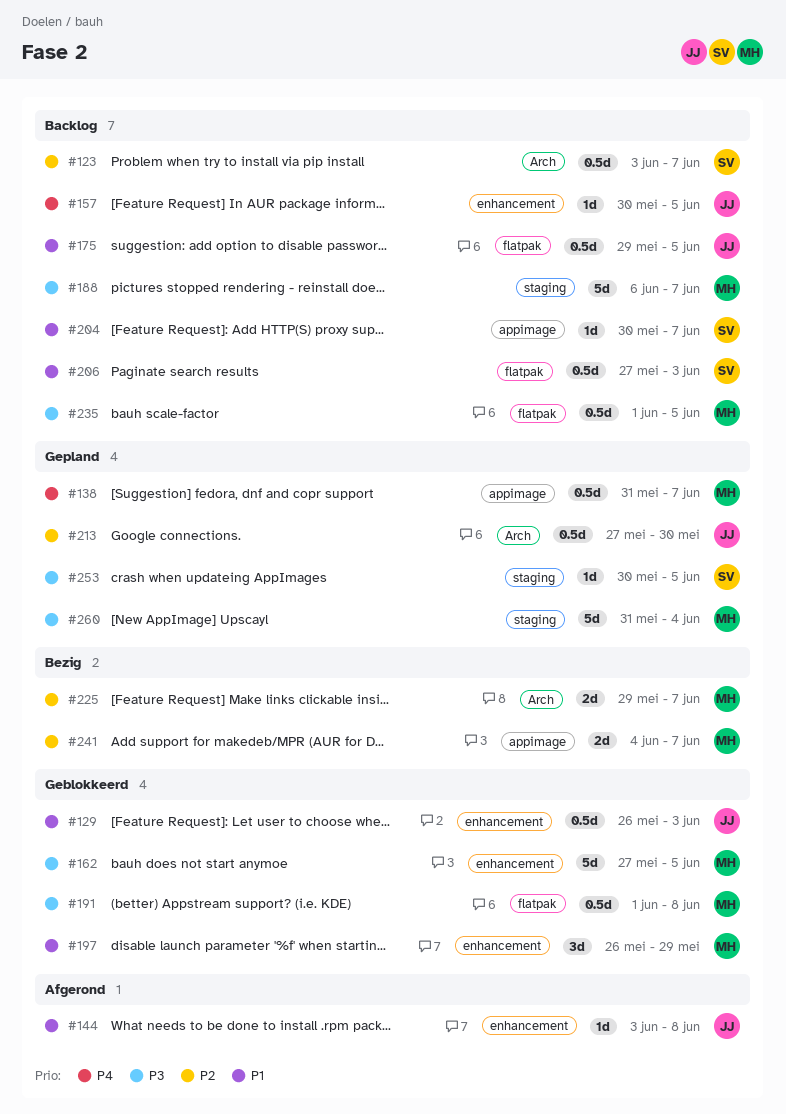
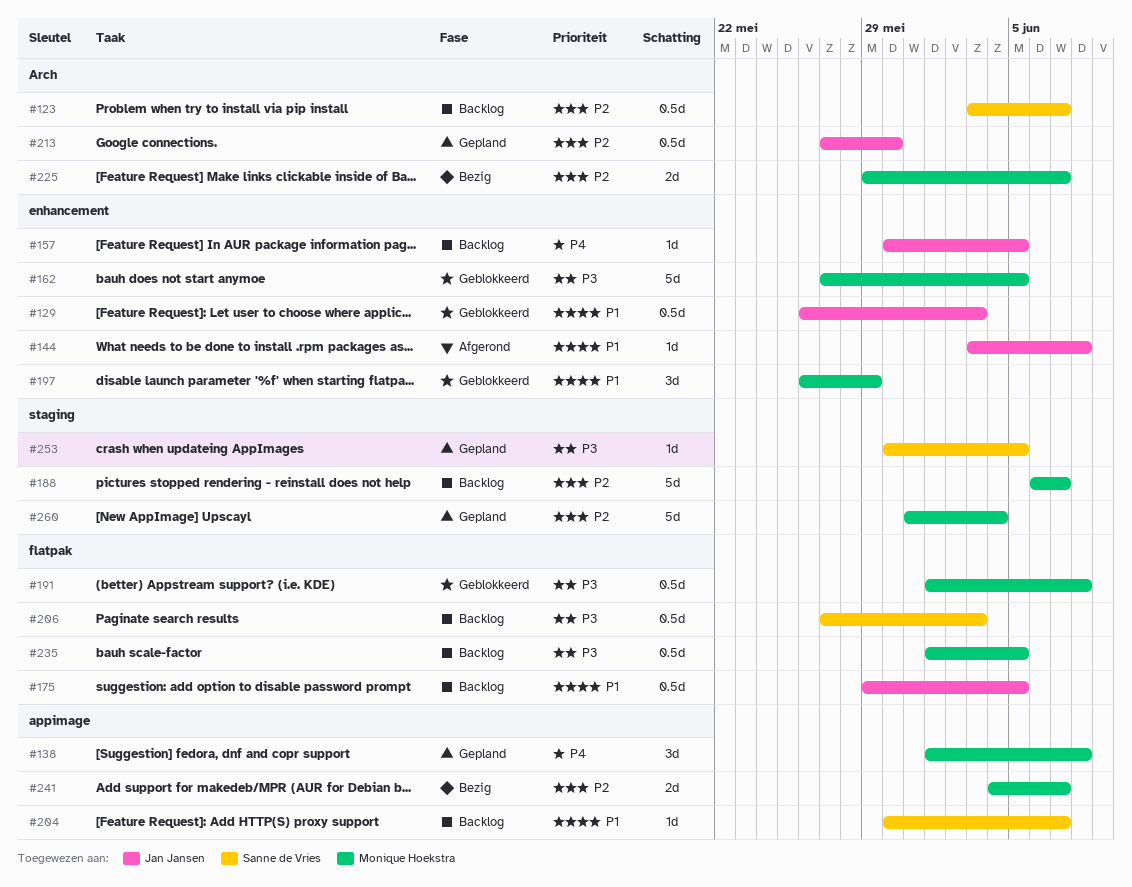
#138, estimate: 0.5d -> 3d
#138, start: May 31 -> Jun 1
#138, due: Jun 7 -> Jun 8
#188, priority: P3 -> P2
#206, priority: P1 -> P3
#260, priority: P3 -> P2

